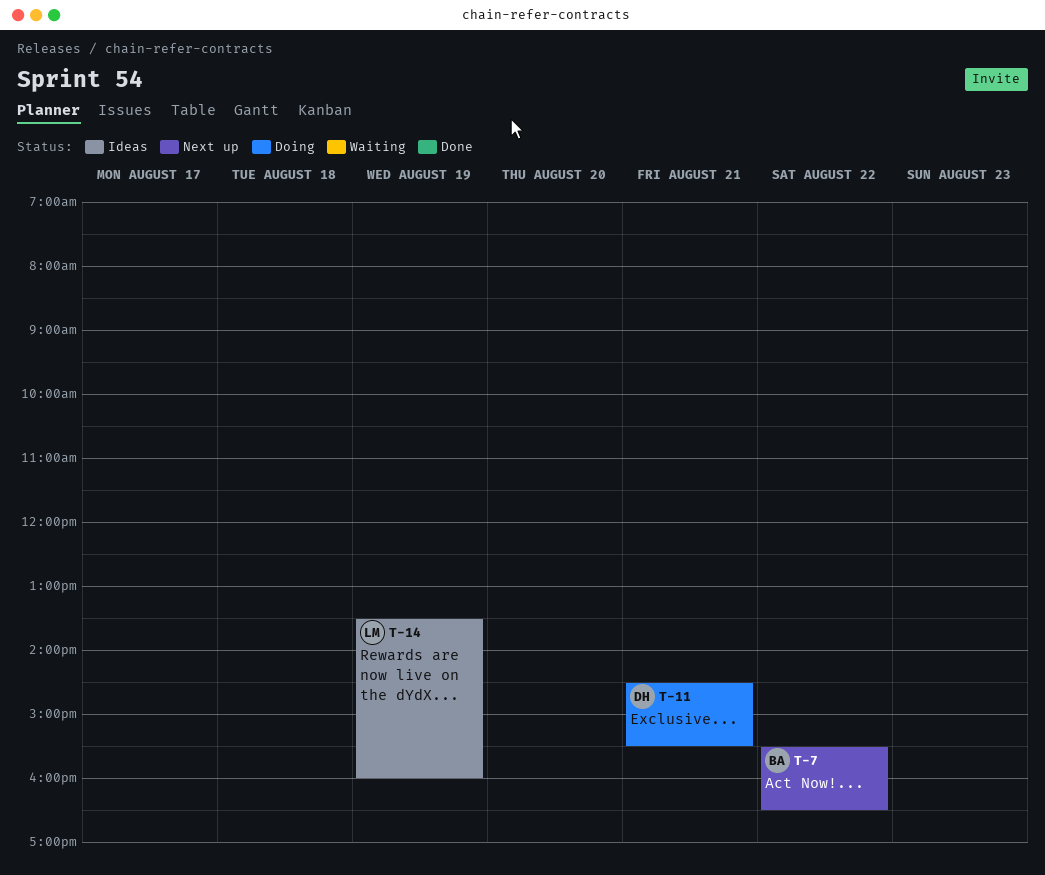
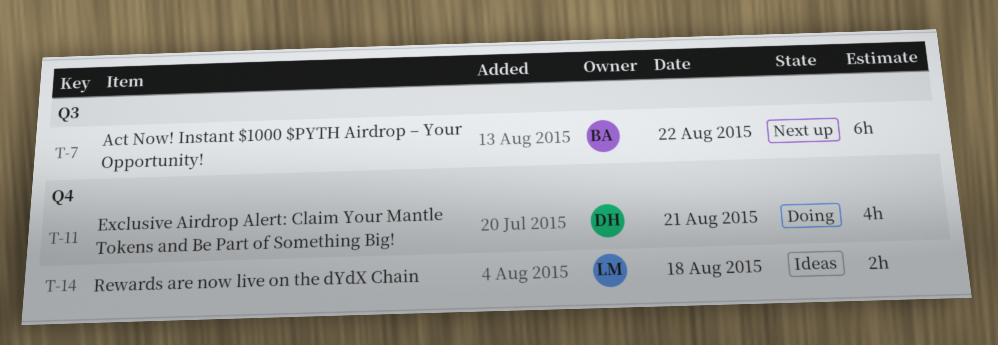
T-14, day: Aug 19 -> Aug 18

